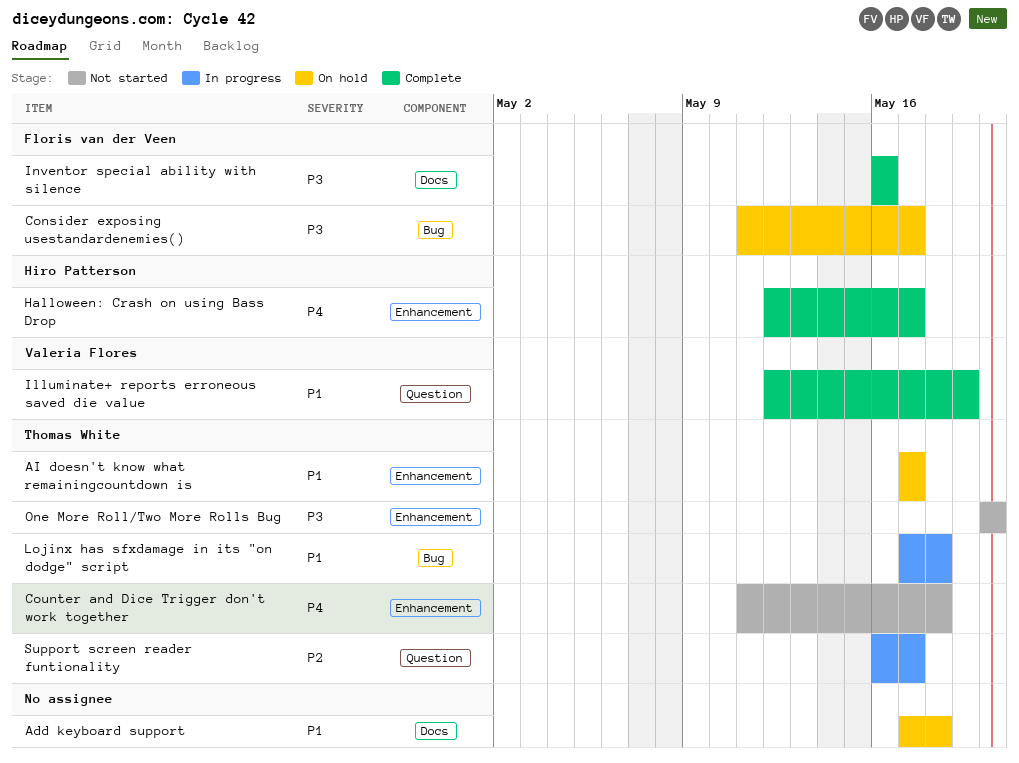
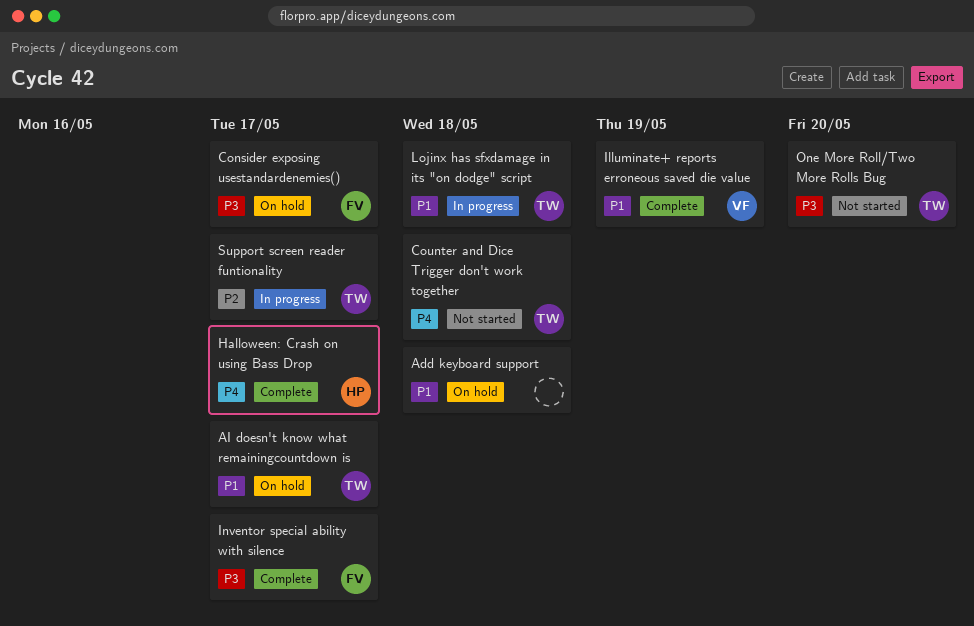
Inventor special ability with silence, due: May 16 -> May 17

